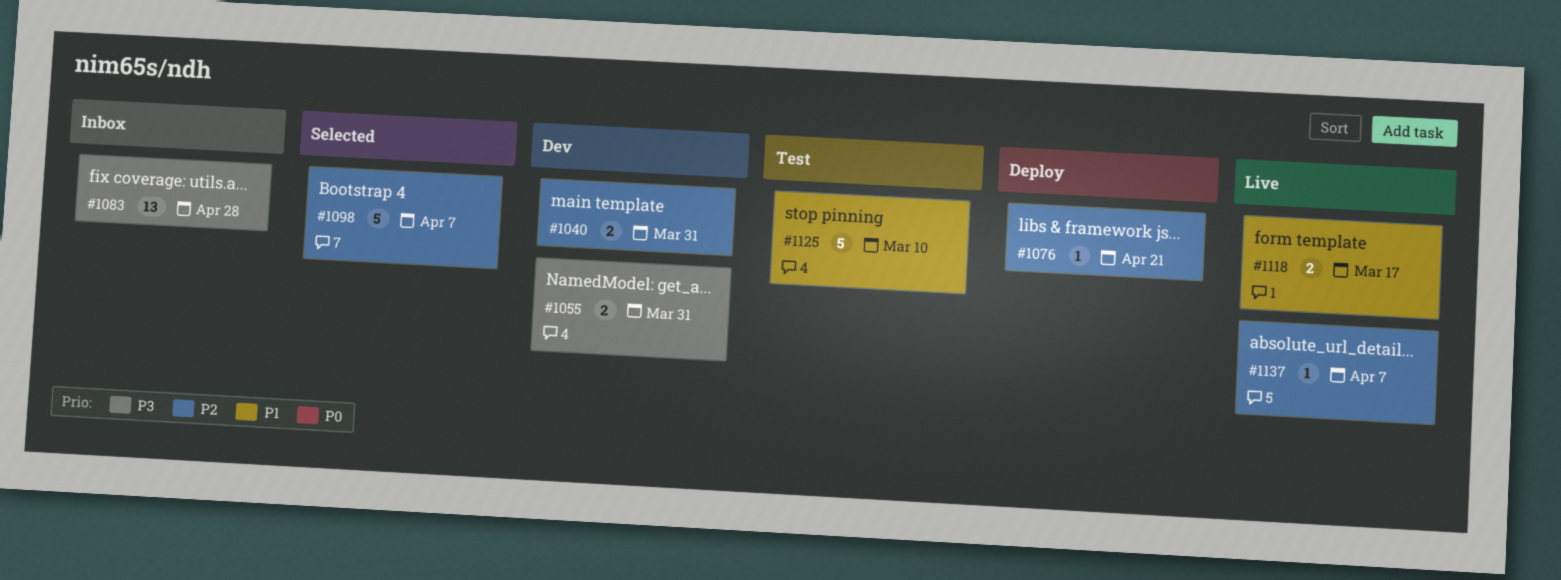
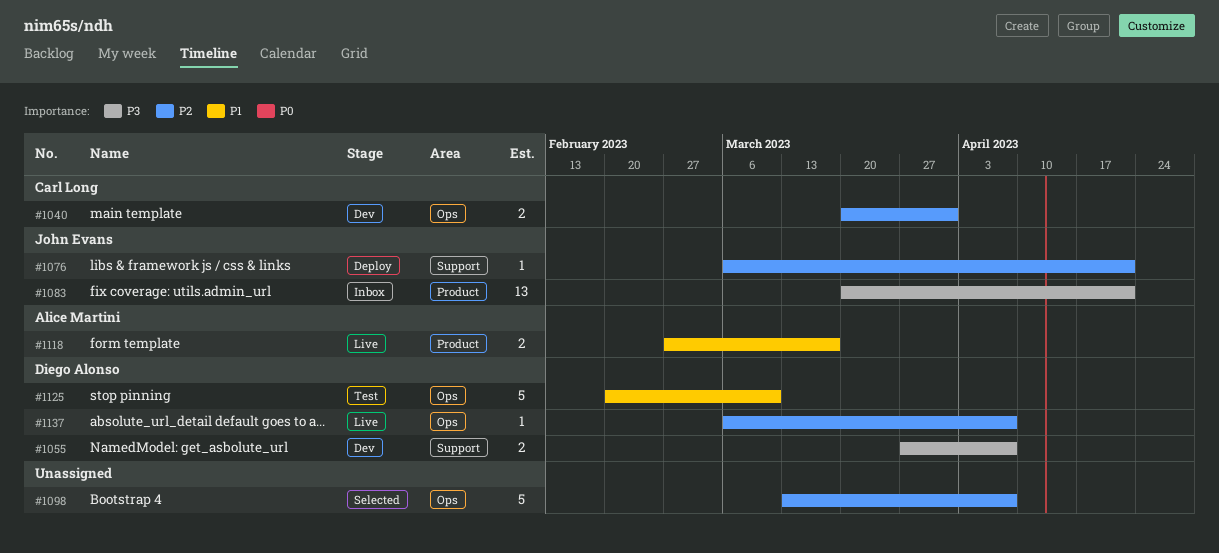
#1055, due: Mar 31 -> Apr 7
#1083, due: Apr 28 -> Apr 21

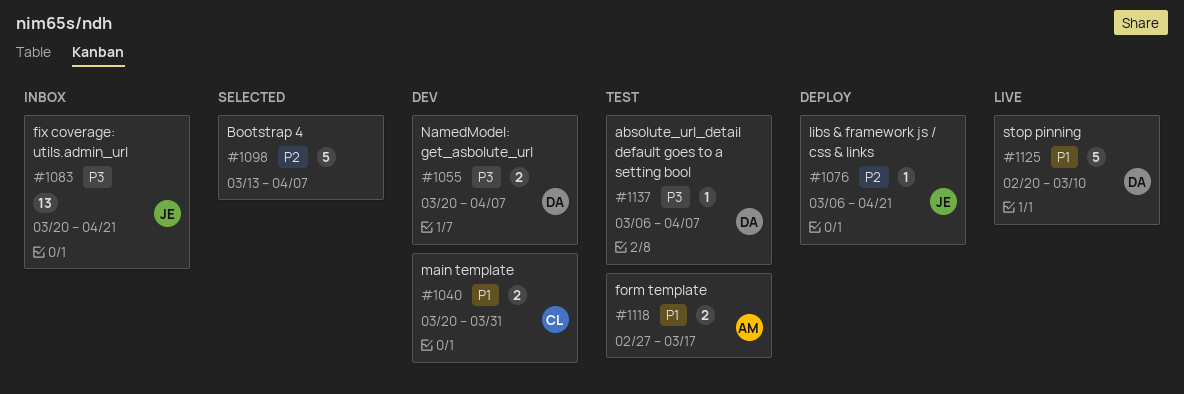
#1040, priority: P2 -> P1
#1055, start: Mar 27 -> Mar 20
#1118, status: Live -> Test
#1125, status: Test -> Live
#1137, status: Live -> Test
#1137, priority: P2 -> P3

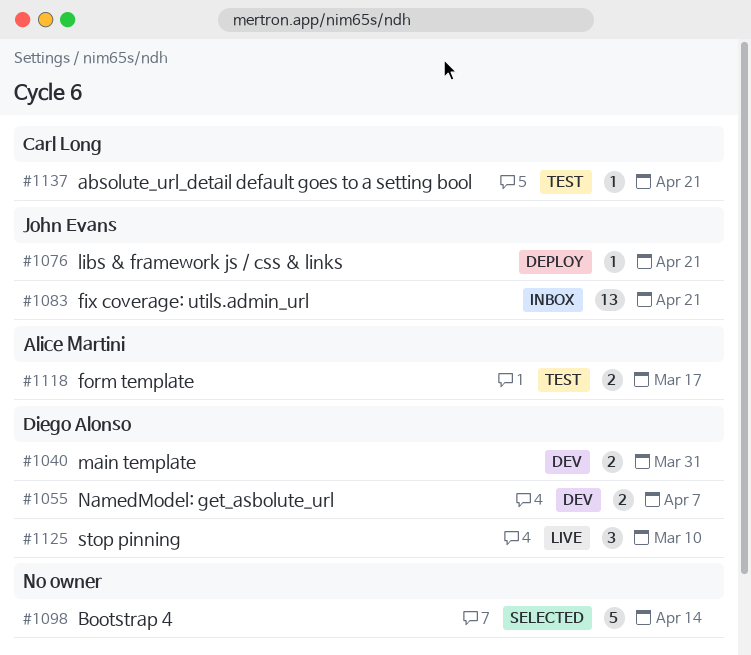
#1040, owner: Carl Long -> Diego Alonso
#1098, due: Apr 7 -> Apr 14
#1125, estimate: 5 -> 3
#1137, owner: Diego Alonso -> Carl Long
#1137, due: Apr 7 -> Apr 21

